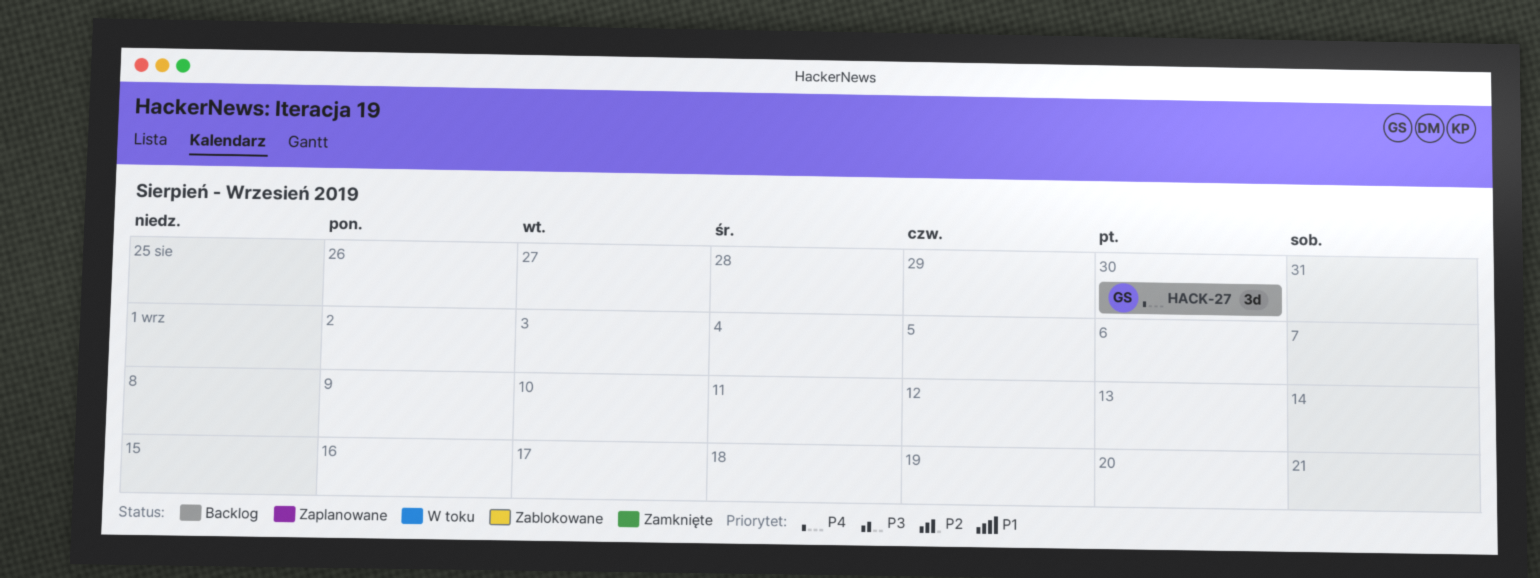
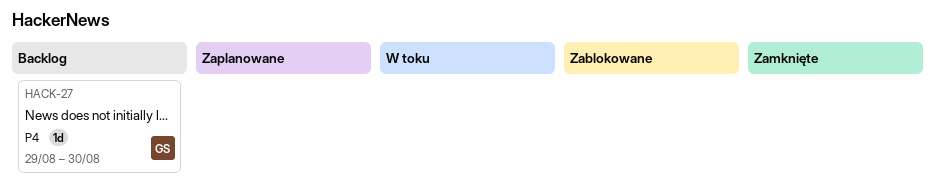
HACK-27, estimate: 3d -> 1d
HACK-27, start: Aug 30 -> Aug 29

